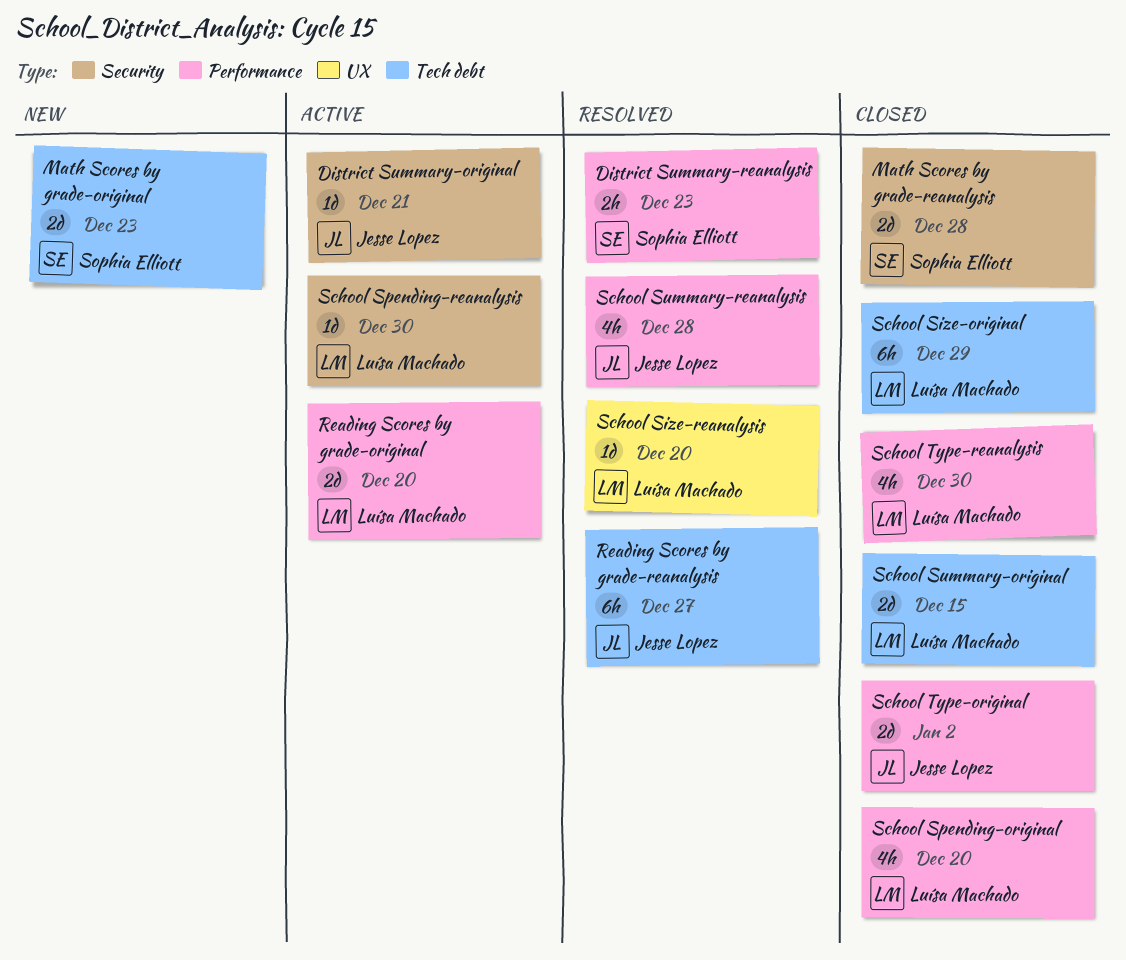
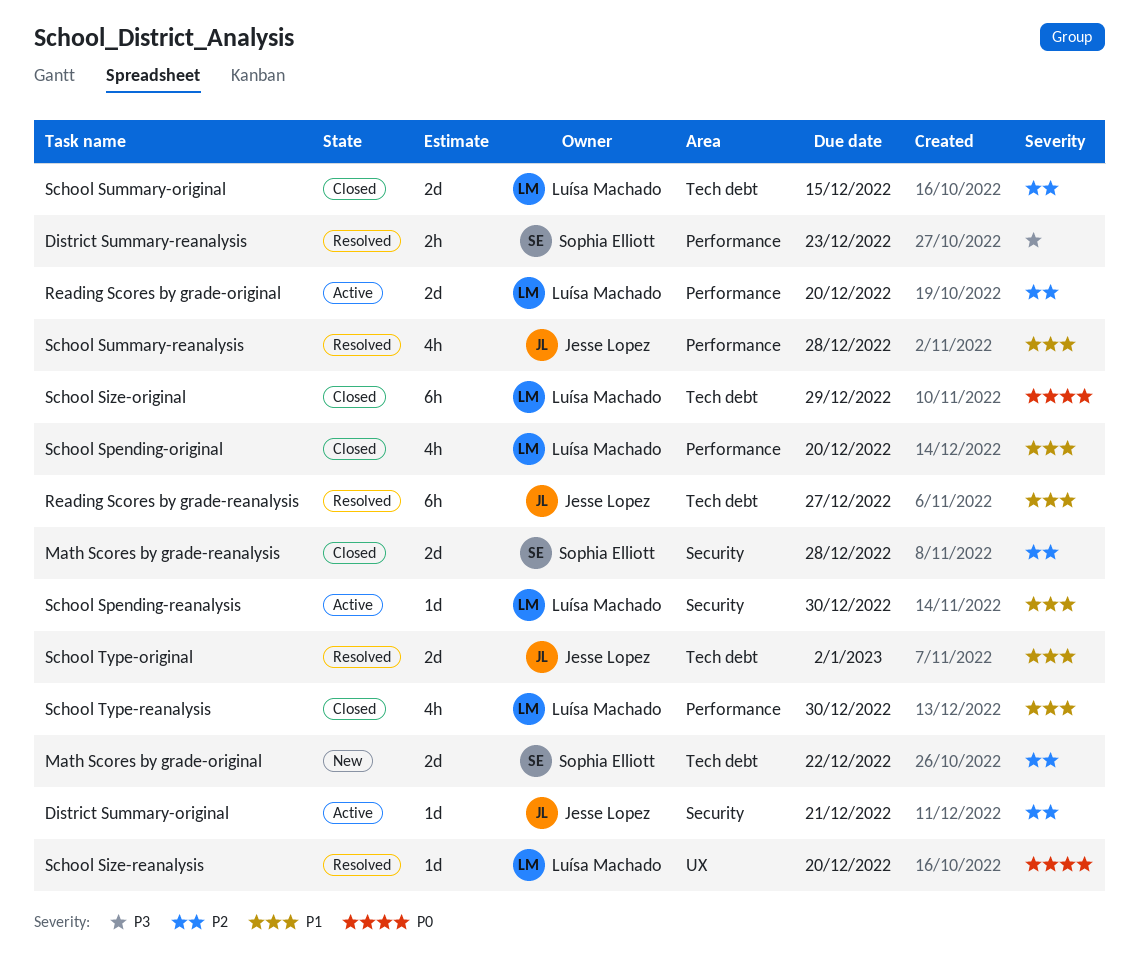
Math Scores by grade-original, due: Dec 23 -> Dec 22
School Type-original, status: Closed -> Resolved
School Type-original, label: Performance -> Tech debt

